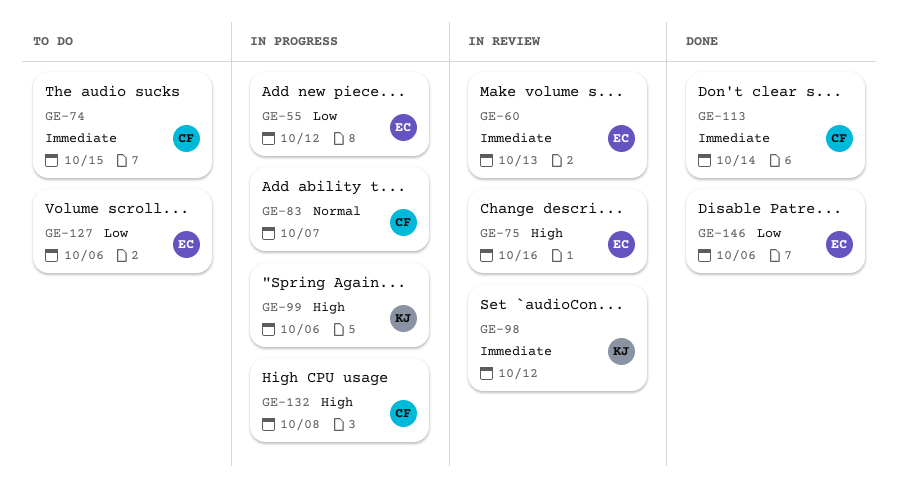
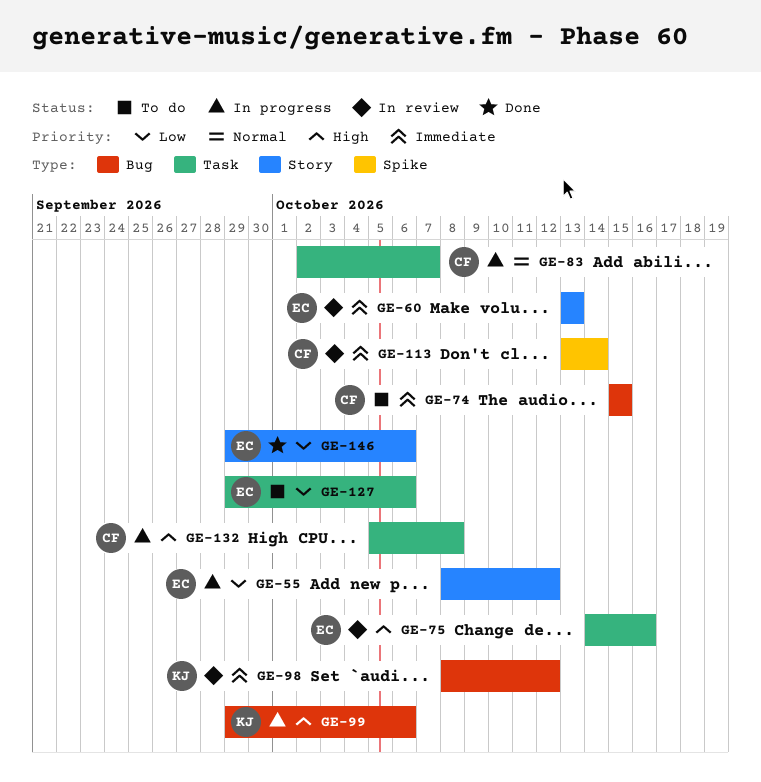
GE-113, status: Done -> In review

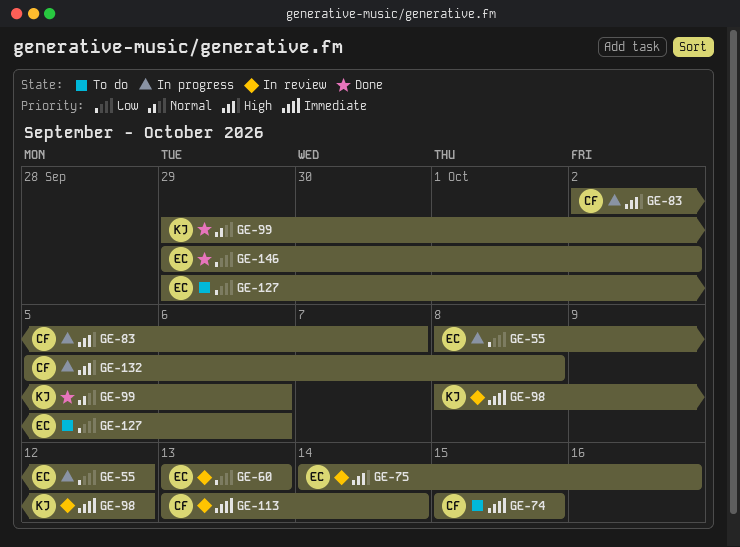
GE-60, priority: Immediate -> Low
GE-83, priority: Normal -> High
GE-99, status: In progress -> Done
GE-99, priority: High -> Normal
GE-146, due: Oct 6 -> Oct 2

